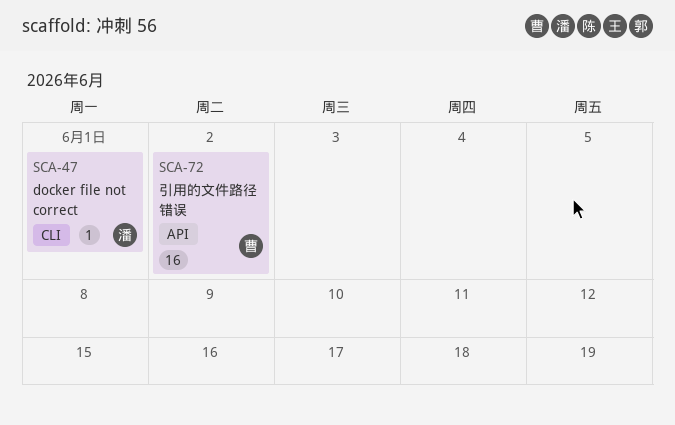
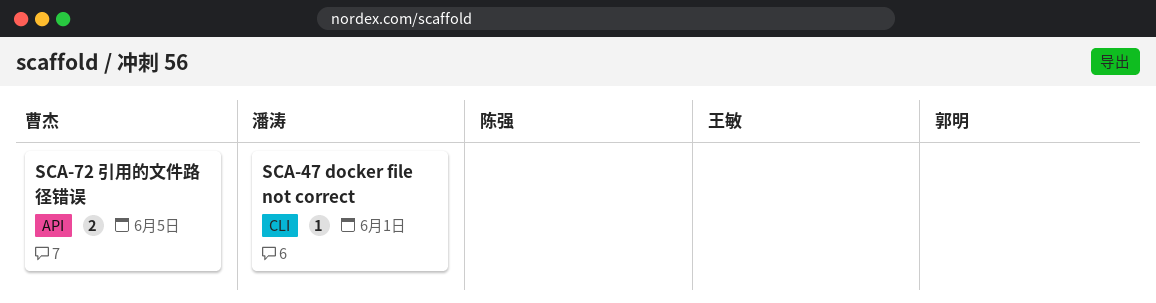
SCA-72, estimate: 16 -> 2
SCA-72, due: Jun 2 -> Jun 5

